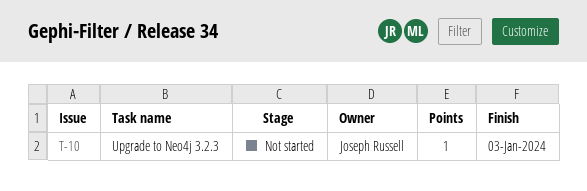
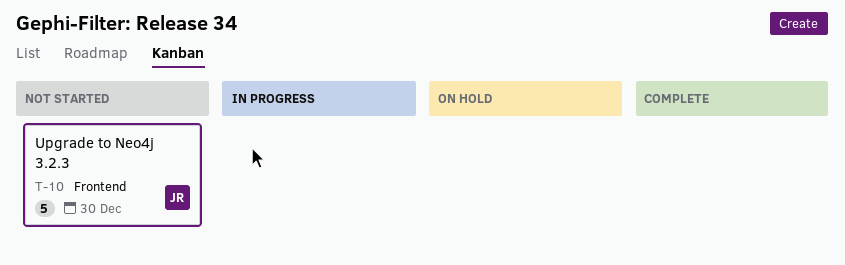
T-10, estimate: 1 -> 5
T-10, due: Jan 3 -> Dec 30

